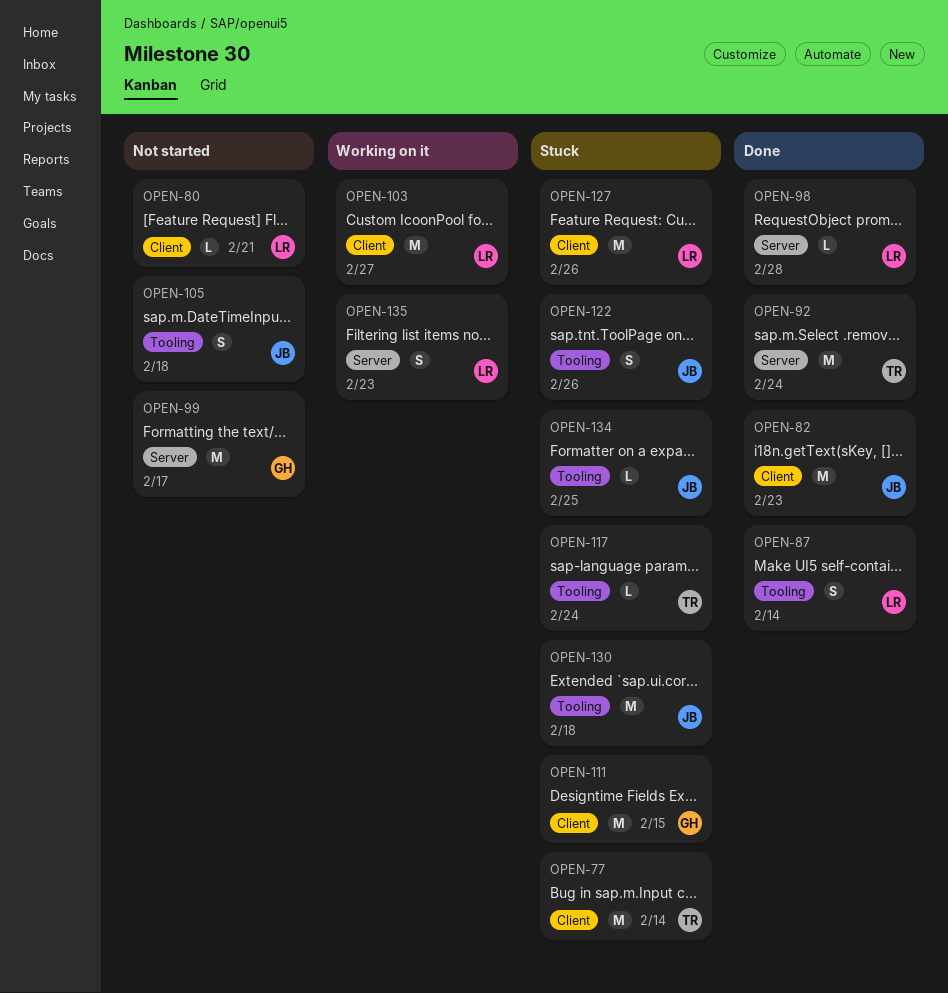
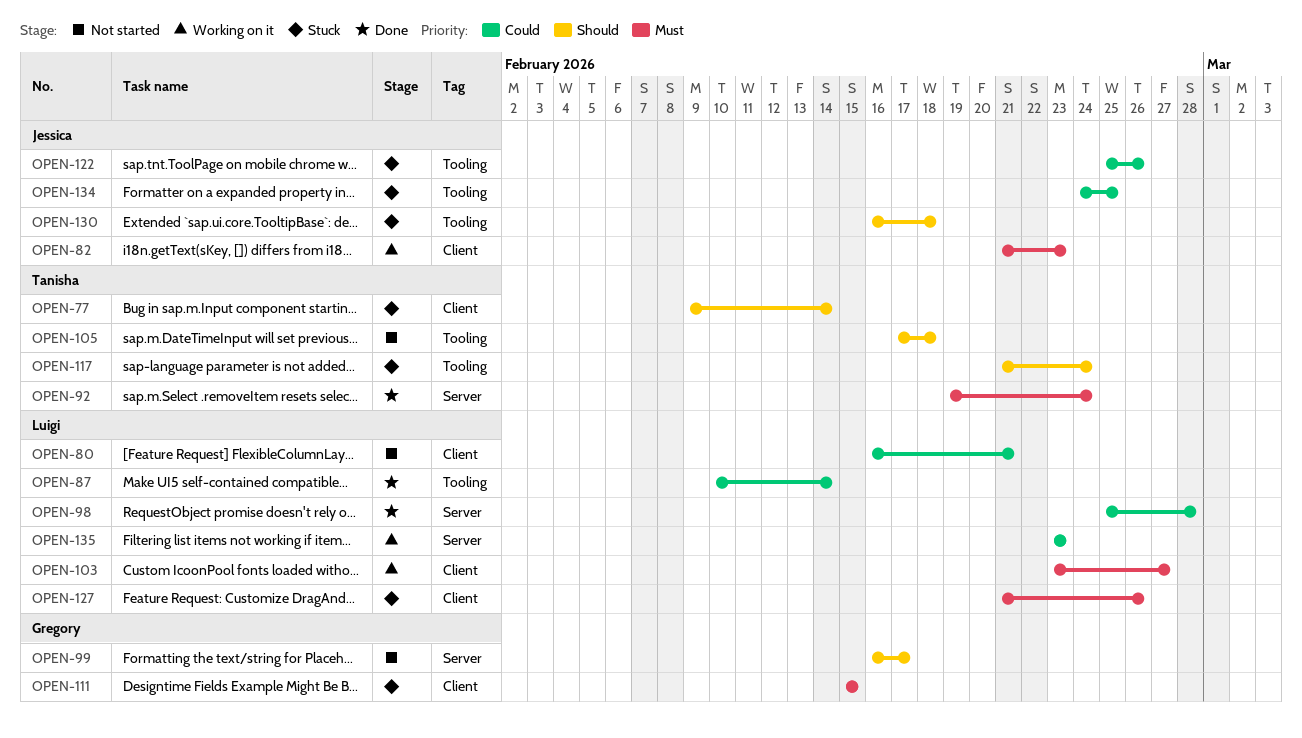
OPEN-82, status: Done -> Working on it
OPEN-105, owner: Jessica -> Tanisha

